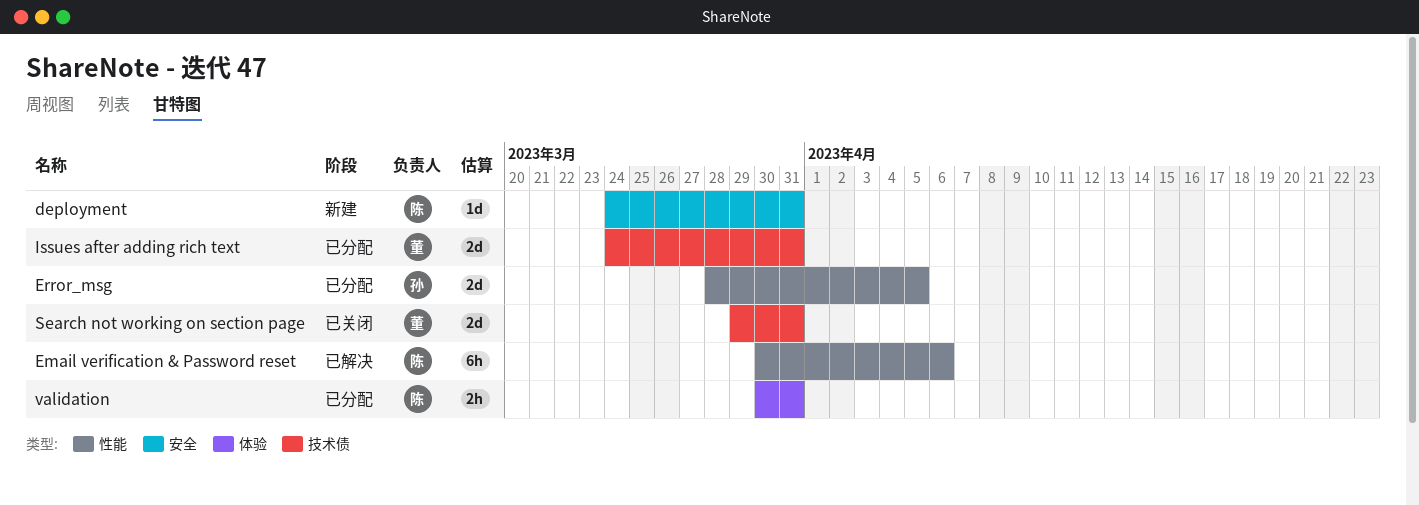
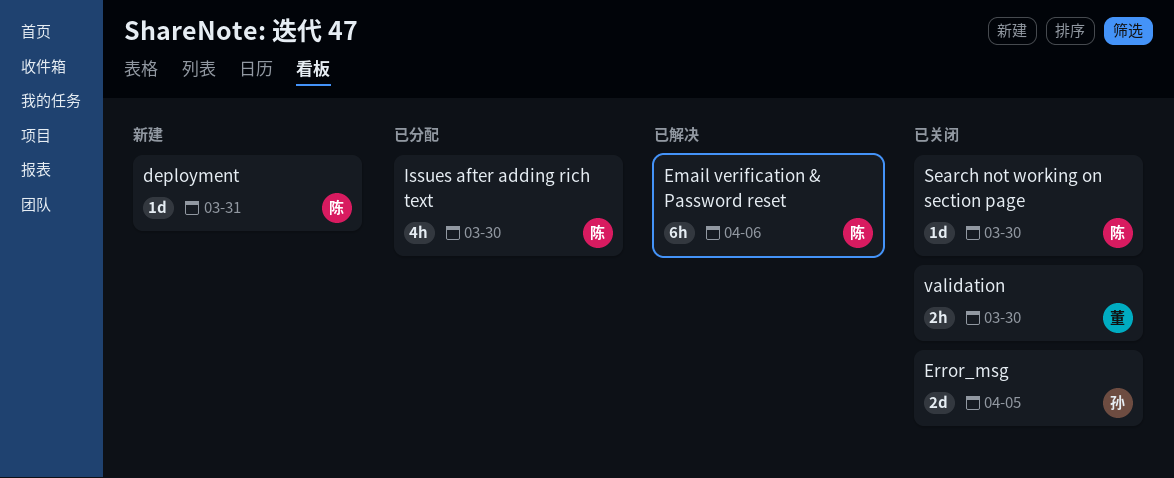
Error_msg, status: 已分配 -> 已关闭
Issues after adding rich text, owner: 董 -> 陈
Issues after adding rich text, estimate: 2d -> 4h
Issues after adding rich text, due: Mar 31 -> Mar 30
Search not working on section page, owner: 董 -> 陈
Search not working on section page, estimate: 2d -> 1d
Search not working on section page, due: Mar 31 -> Mar 30
validation, status: 已分配 -> 已关闭
validation, owner: 陈 -> 董
validation, due: Mar 31 -> Mar 30

